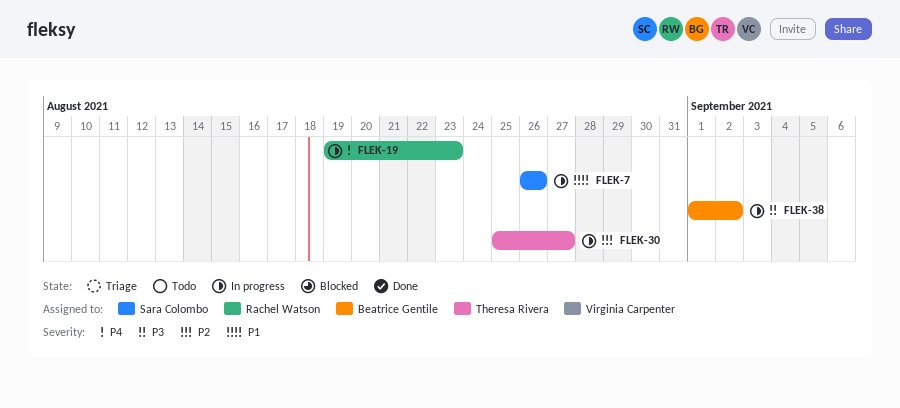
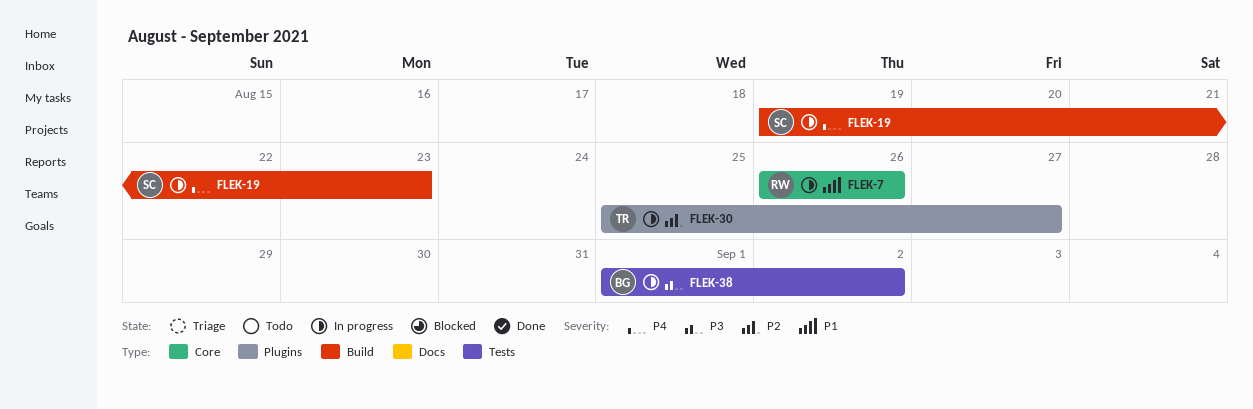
FLEK-7, owner: Sara Colombo -> Rachel Watson
FLEK-19, owner: Rachel Watson -> Sara Colombo

